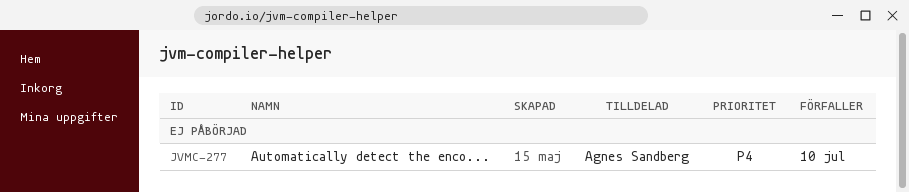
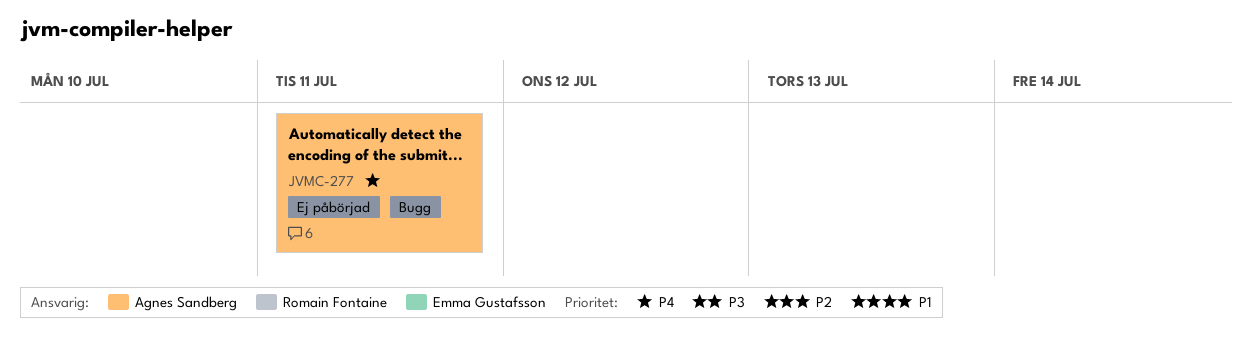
JVMC-277, due: Jul 10 -> Jul 11

